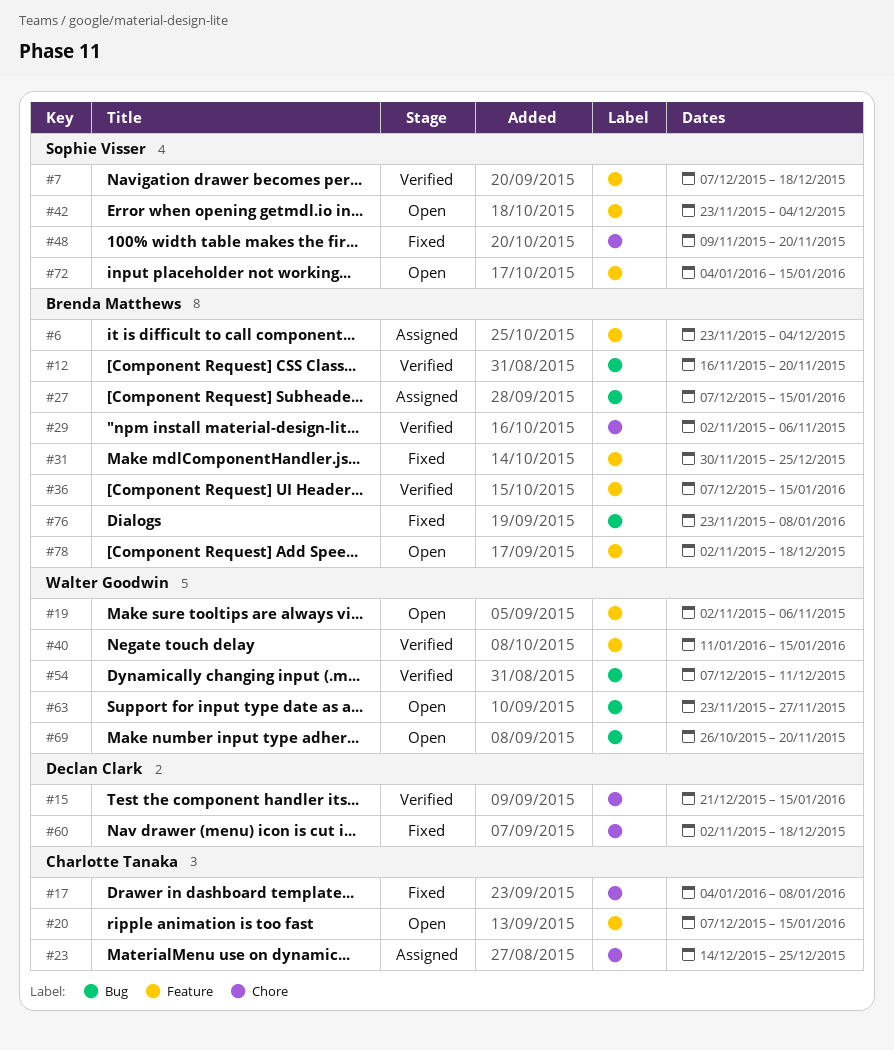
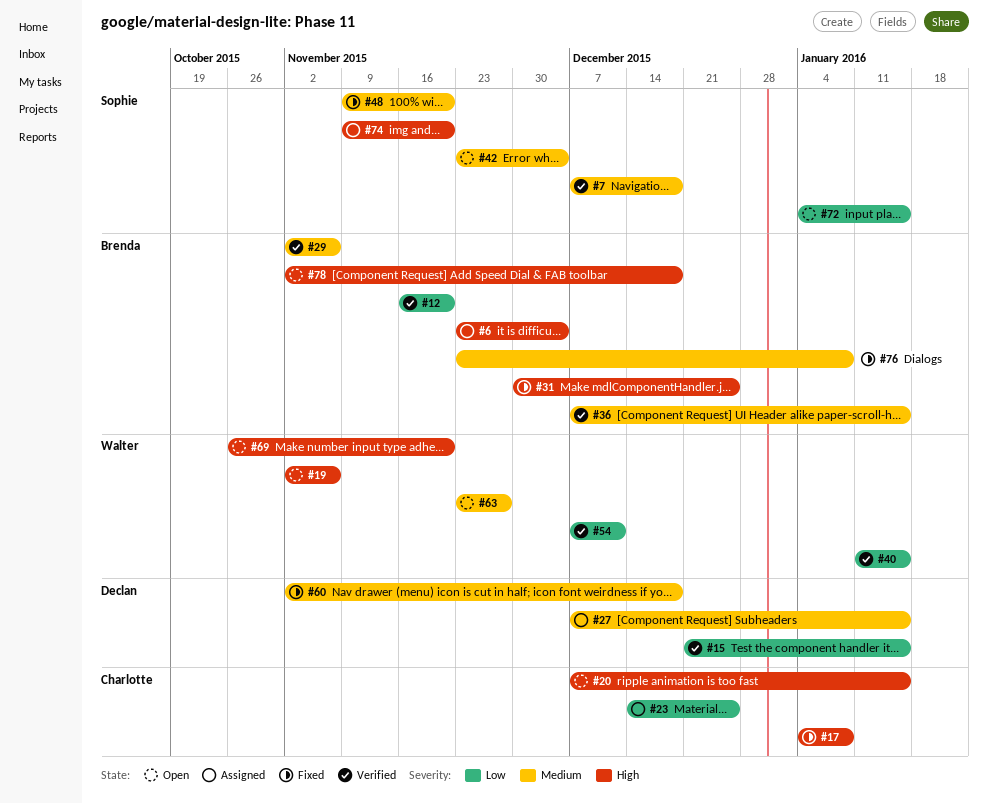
#27, owner: Brenda Matthews -> Declan Clark
#74: none -> present

